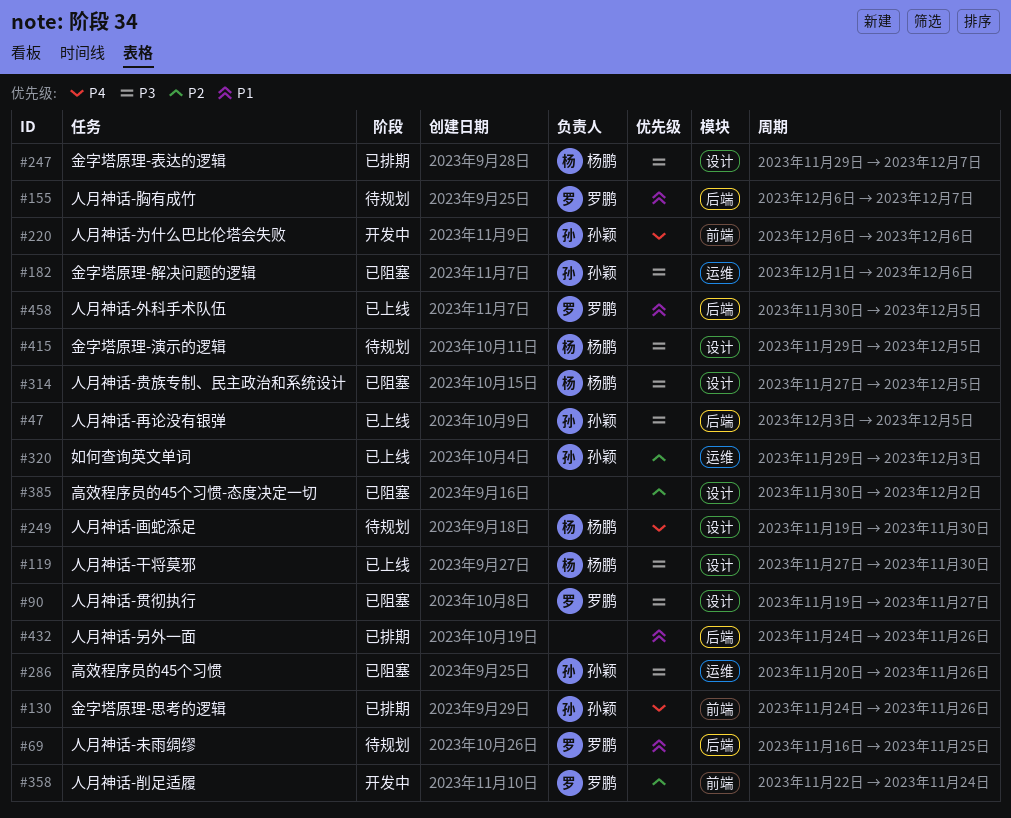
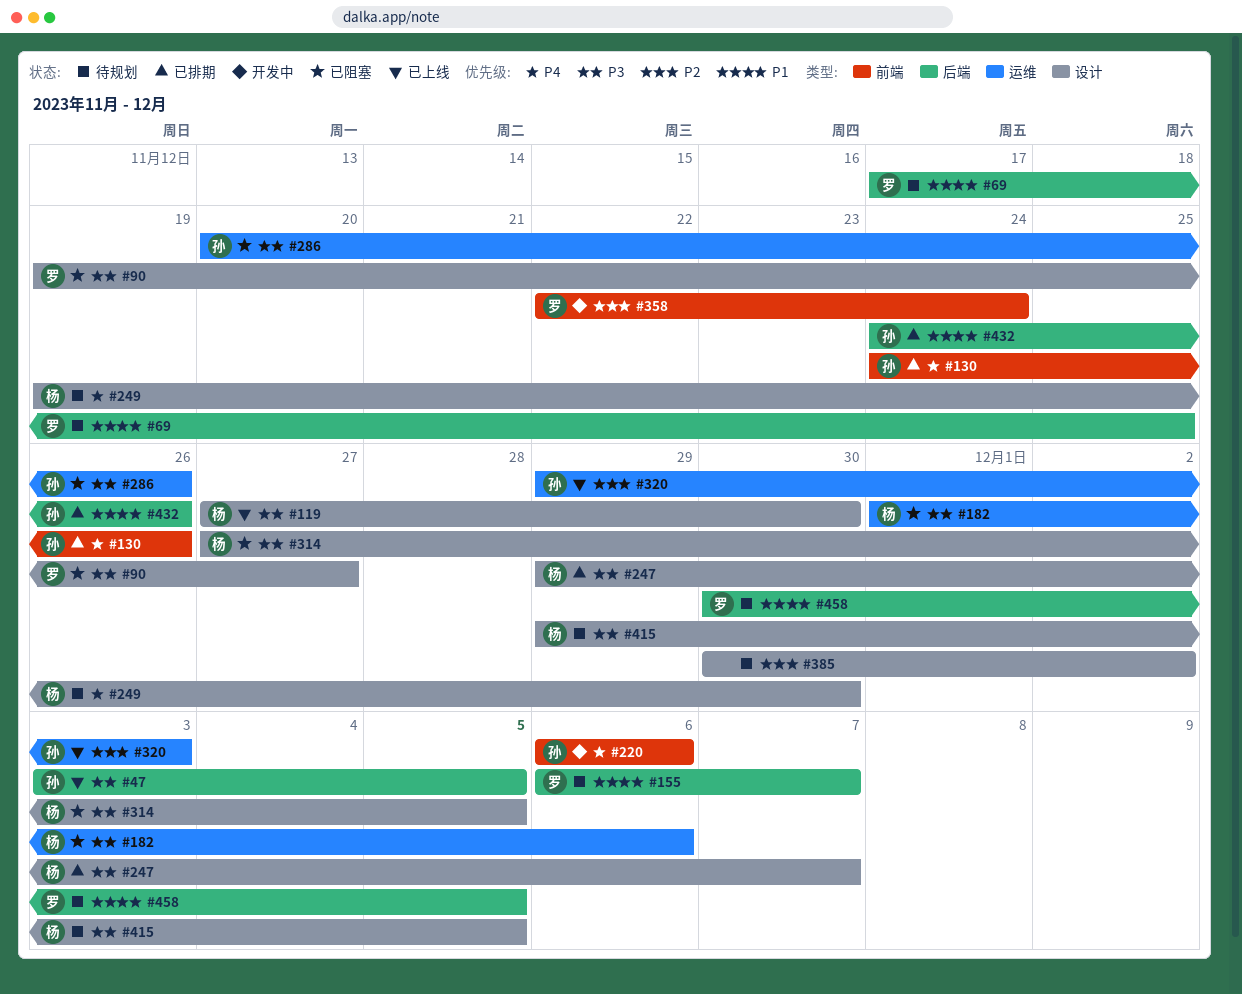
#69, start: Nov 16 -> Nov 17
#182, owner: 孙颖 -> 杨鹏
#385, status: 已阻塞 -> 待规划
#432, owner: none -> 孙颖
#458, status: 已上线 -> 待规划

